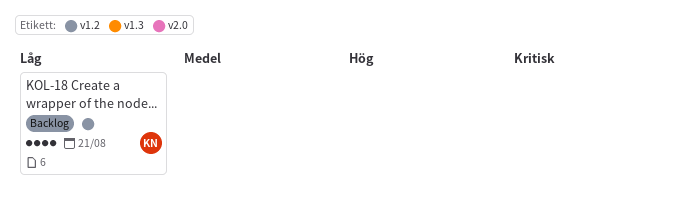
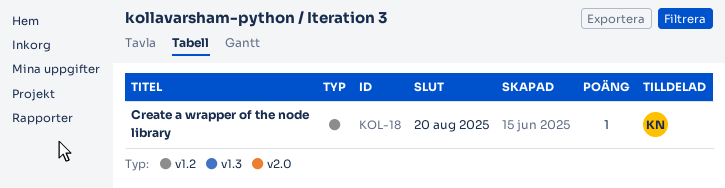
KOL-18, estimate: 4 -> 1
KOL-18, due: Aug 21 -> Aug 20

